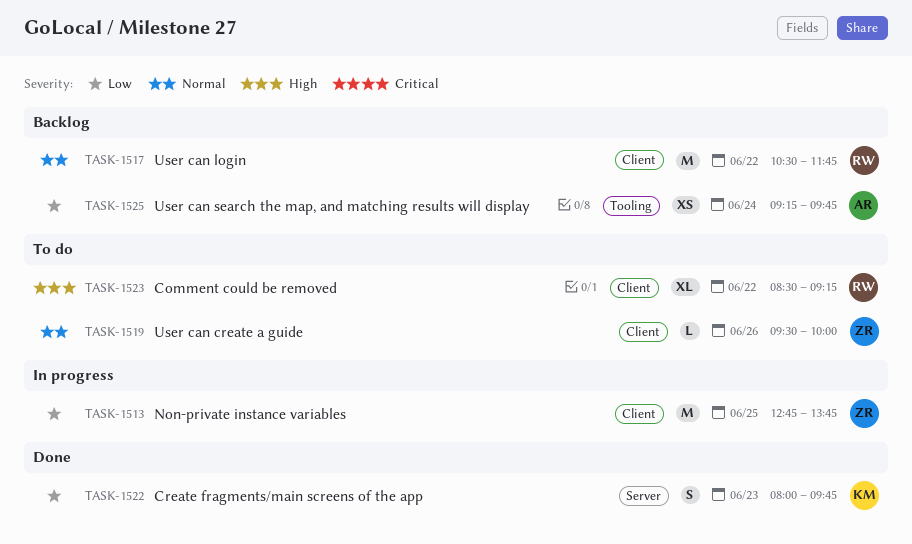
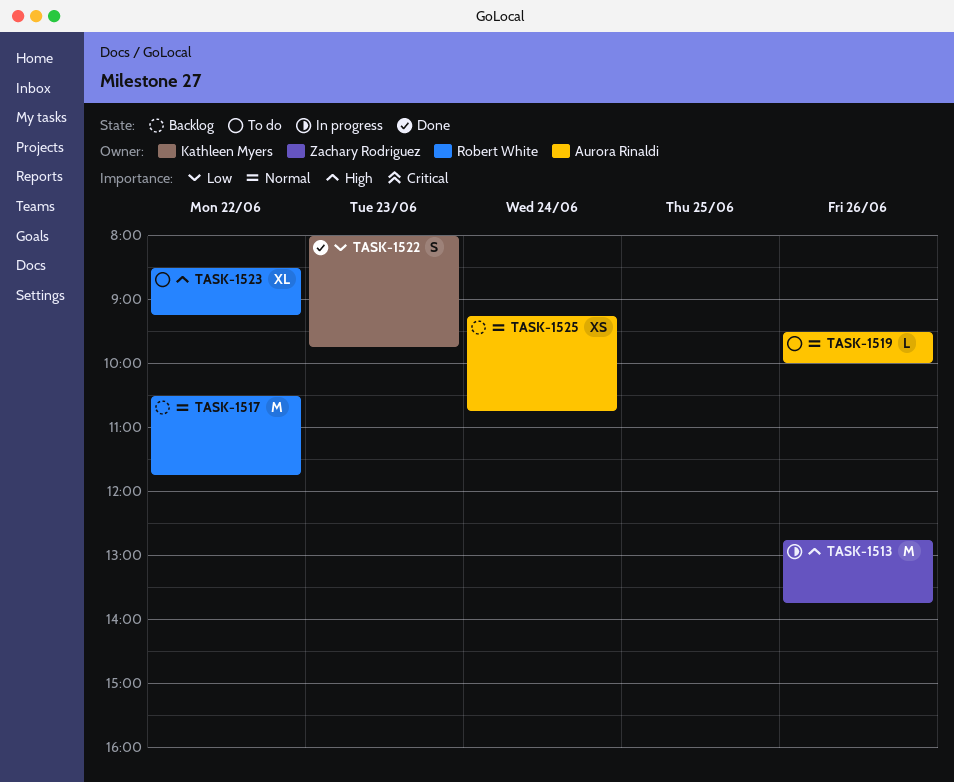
TASK-1513, priority: Low -> High
TASK-1513, day: Jun 25 -> Jun 26
TASK-1519, owner: Zachary Rodriguez -> Aurora Rinaldi
TASK-1525, priority: Low -> Normal
TASK-1525, ends: 09:45 -> 10:45

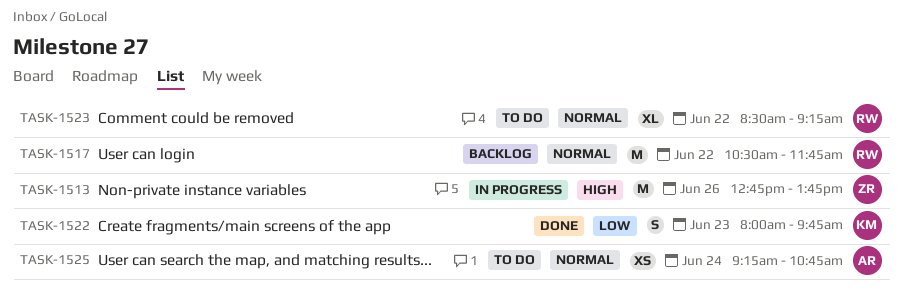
TASK-1519: present -> none
TASK-1523, priority: High -> Normal
TASK-1525, status: Backlog -> To do

